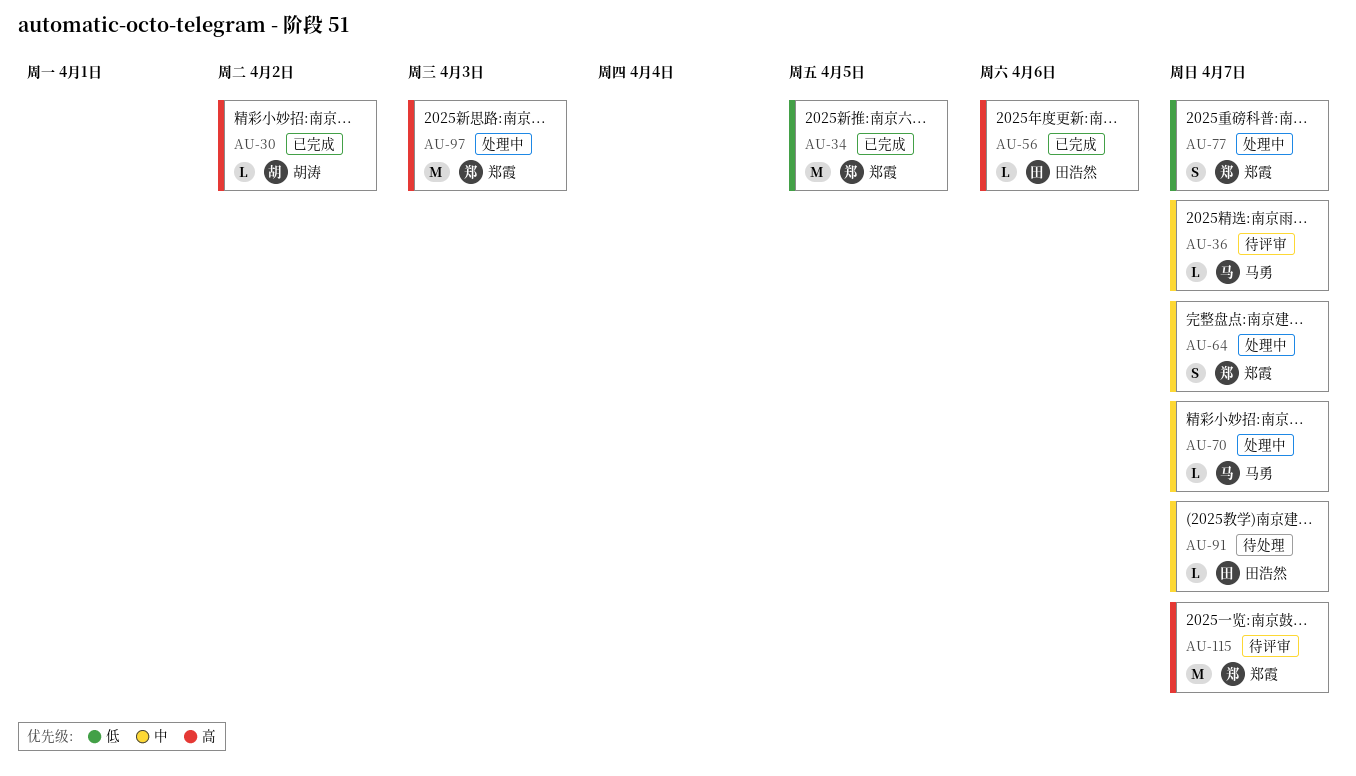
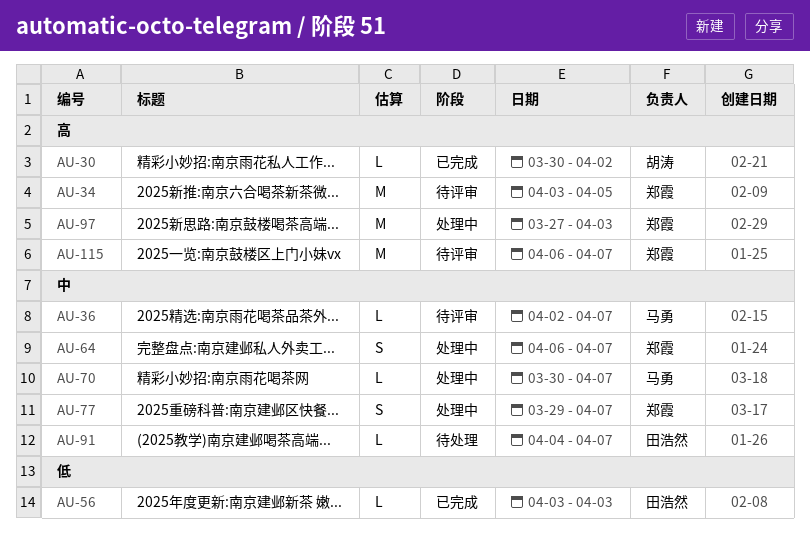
AU-34, status: 已完成 -> 待评审
AU-34, priority: 低 -> 高
AU-56, priority: 高 -> 低
AU-56, due: Apr 6 -> Apr 3
AU-77, priority: 低 -> 中

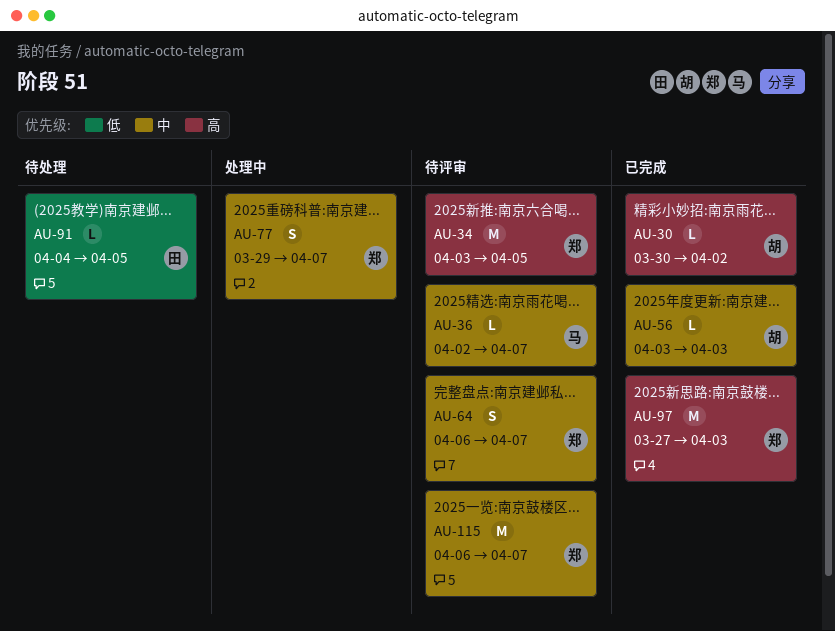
AU-56, owner: 田浩然 -> 胡涛
AU-56, priority: 低 -> 中
AU-64, status: 处理中 -> 待评审
AU-70: present -> none
AU-91, priority: 中 -> 低
AU-91, due: Apr 7 -> Apr 5
AU-97, status: 处理中 -> 已完成
AU-115, priority: 高 -> 中

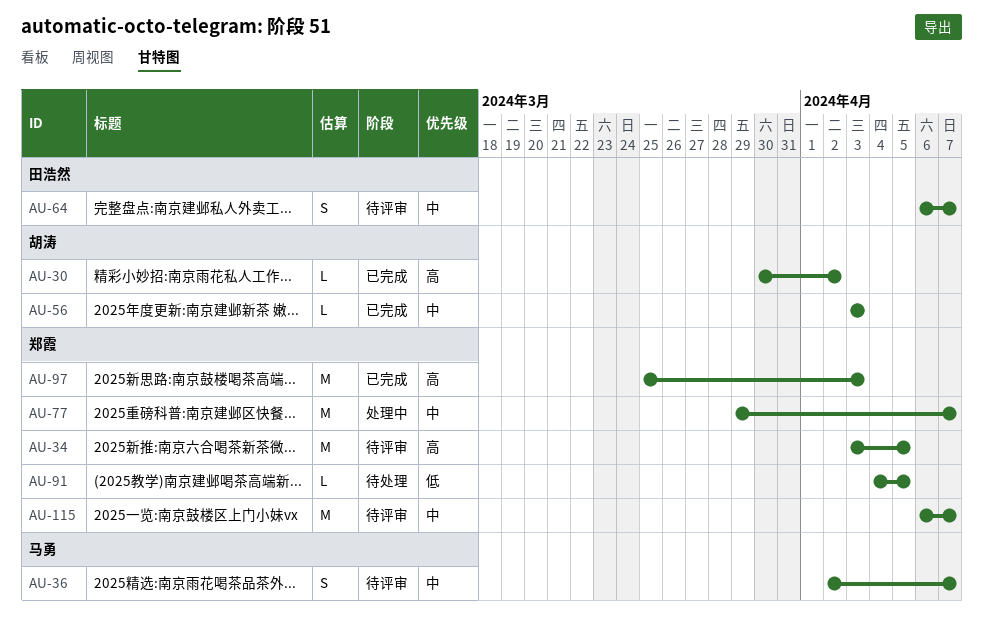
AU-36, estimate: L -> S
AU-64, owner: 郑霞 -> 田浩然
AU-77, estimate: S -> M
AU-91, owner: 田浩然 -> 郑霞
AU-97, start: Mar 27 -> Mar 25

